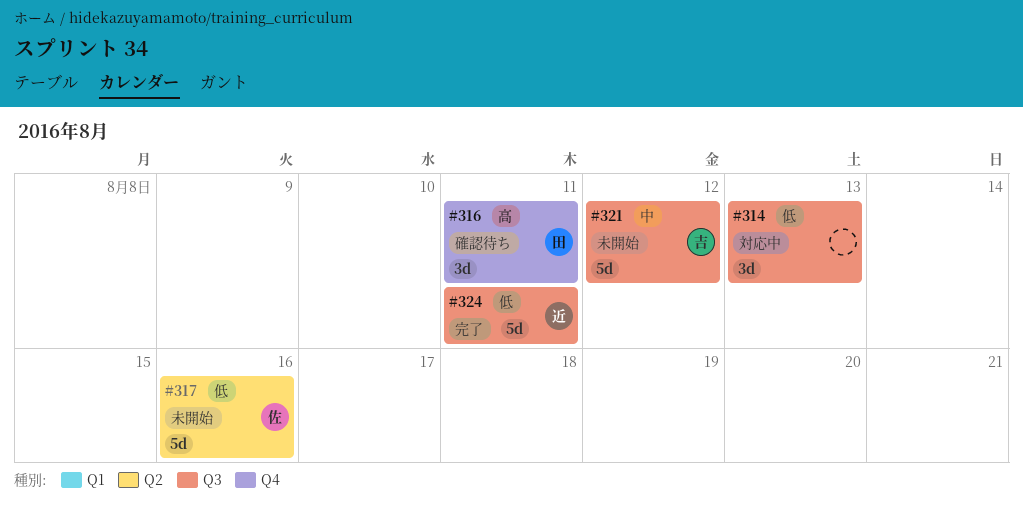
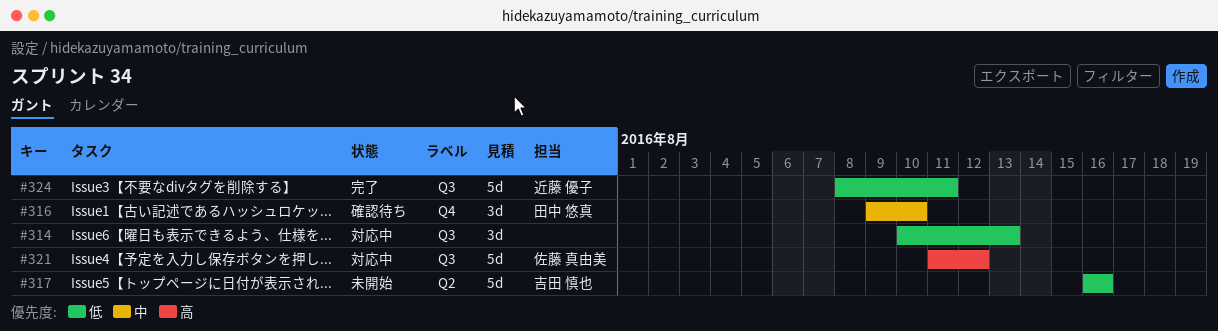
#316, priority: 高 -> 中
#316, due: Aug 11 -> Aug 10
#317, owner: 佐藤 真由美 -> 吉田 慎也
#321, status: 未開始 -> 対応中
#321, owner: 吉田 慎也 -> 佐藤 真由美
#321, priority: 中 -> 高

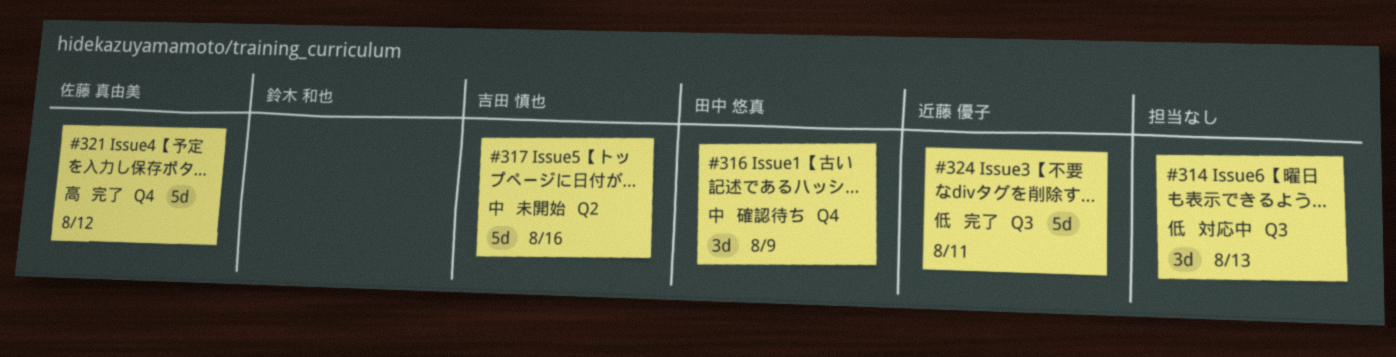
#316, due: Aug 10 -> Aug 9
#317, priority: 低 -> 中
#321, status: 対応中 -> 完了
#321, label: Q3 -> Q4

